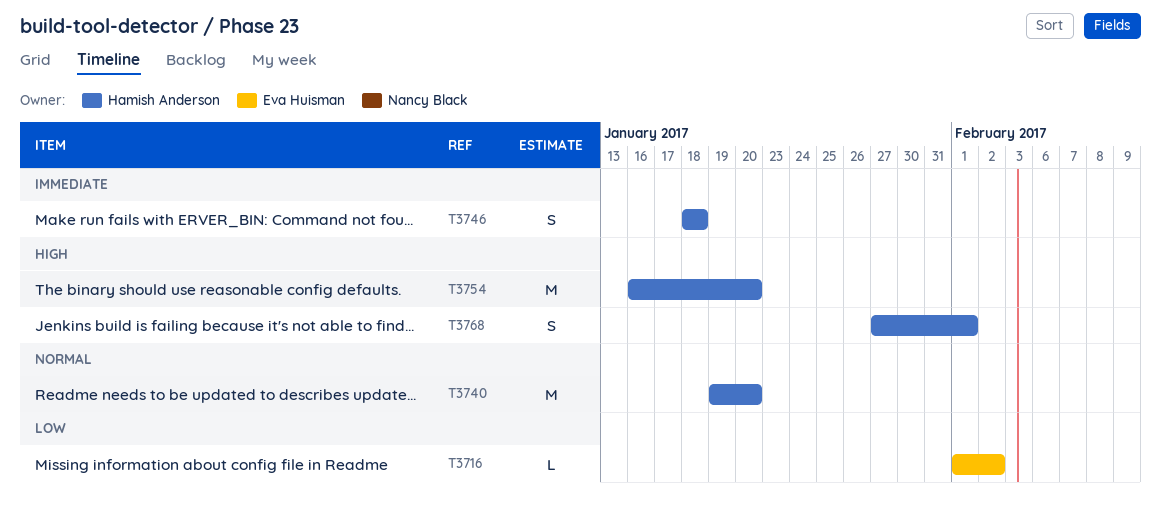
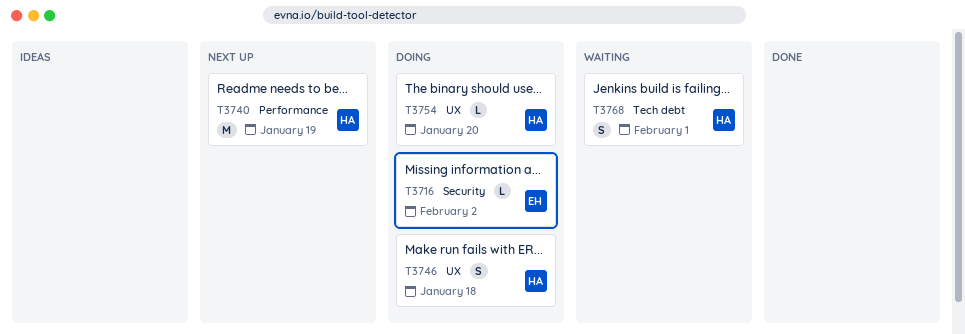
T3740, due: Jan 20 -> Jan 19
T3754, estimate: M -> L

